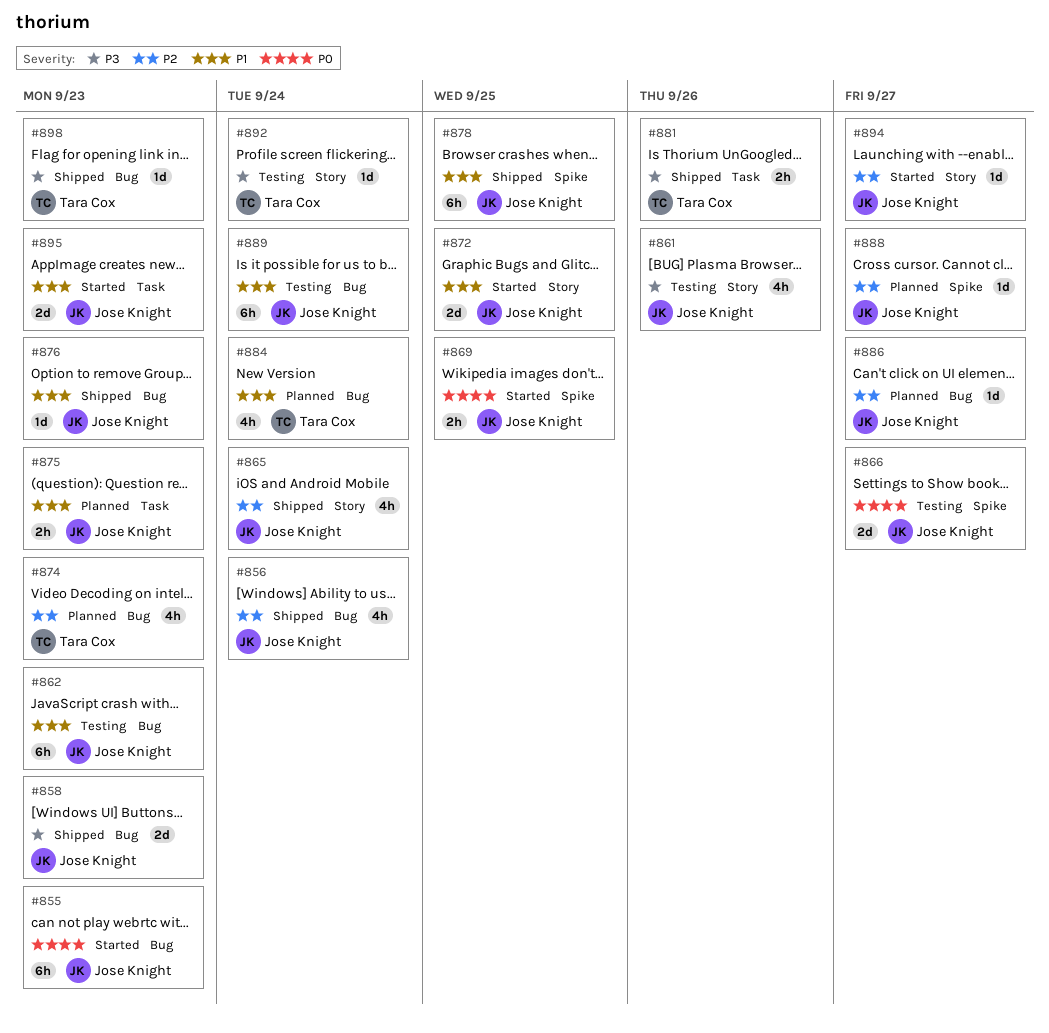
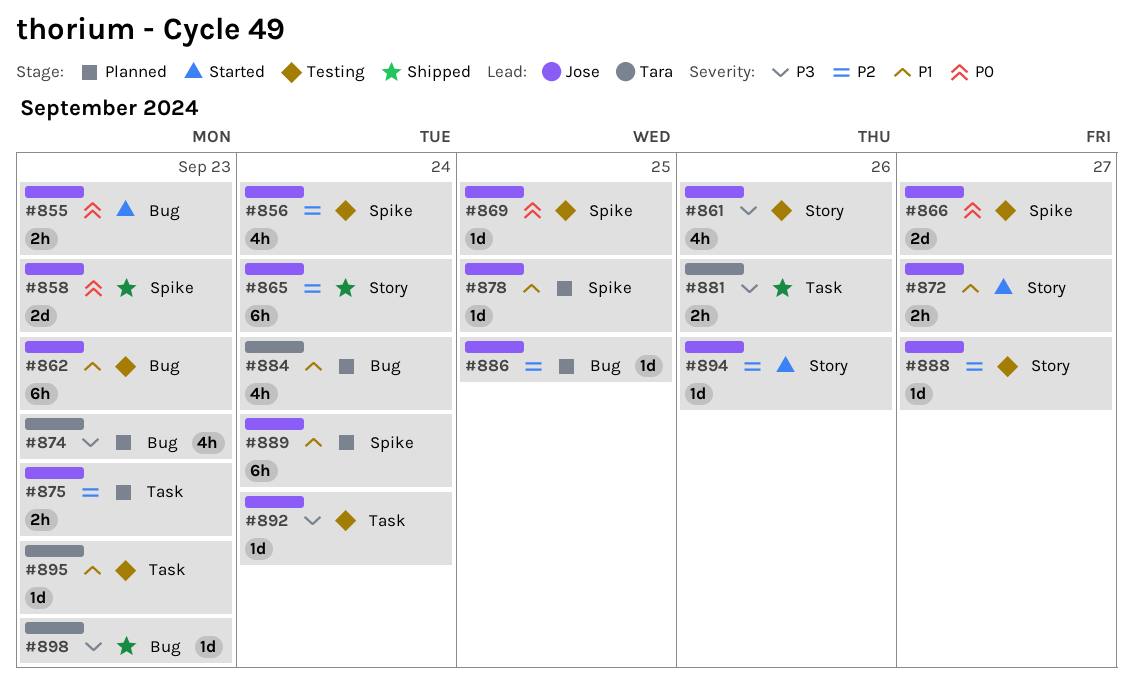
#855, estimate: 6h -> 2h
#856, status: Shipped -> Testing
#856, label: Bug -> Spike
#858, priority: P3 -> P0
#858, label: Bug -> Spike
#865, estimate: 4h -> 6h
#869, status: Started -> Testing
#869, estimate: 2h -> 1d
#872, estimate: 2d -> 2h
#872, due: Sep 25 -> Sep 27
#874, priority: P2 -> P3
#875, priority: P1 -> P2
#876: present -> none
#878, status: Shipped -> Planned
#878, estimate: 6h -> 1d
#886, due: Sep 27 -> Sep 25
#888, status: Planned -> Testing
#888, label: Spike -> Story
#889, status: Testing -> Planned
#889, label: Bug -> Spike
#892, owner: Tara Cox -> Jose Knight
#892, label: Story -> Task
#894, due: Sep 27 -> Sep 26
#895, status: Started -> Testing
#895, owner: Jose Knight -> Tara Cox
#895, estimate: 2d -> 1d

